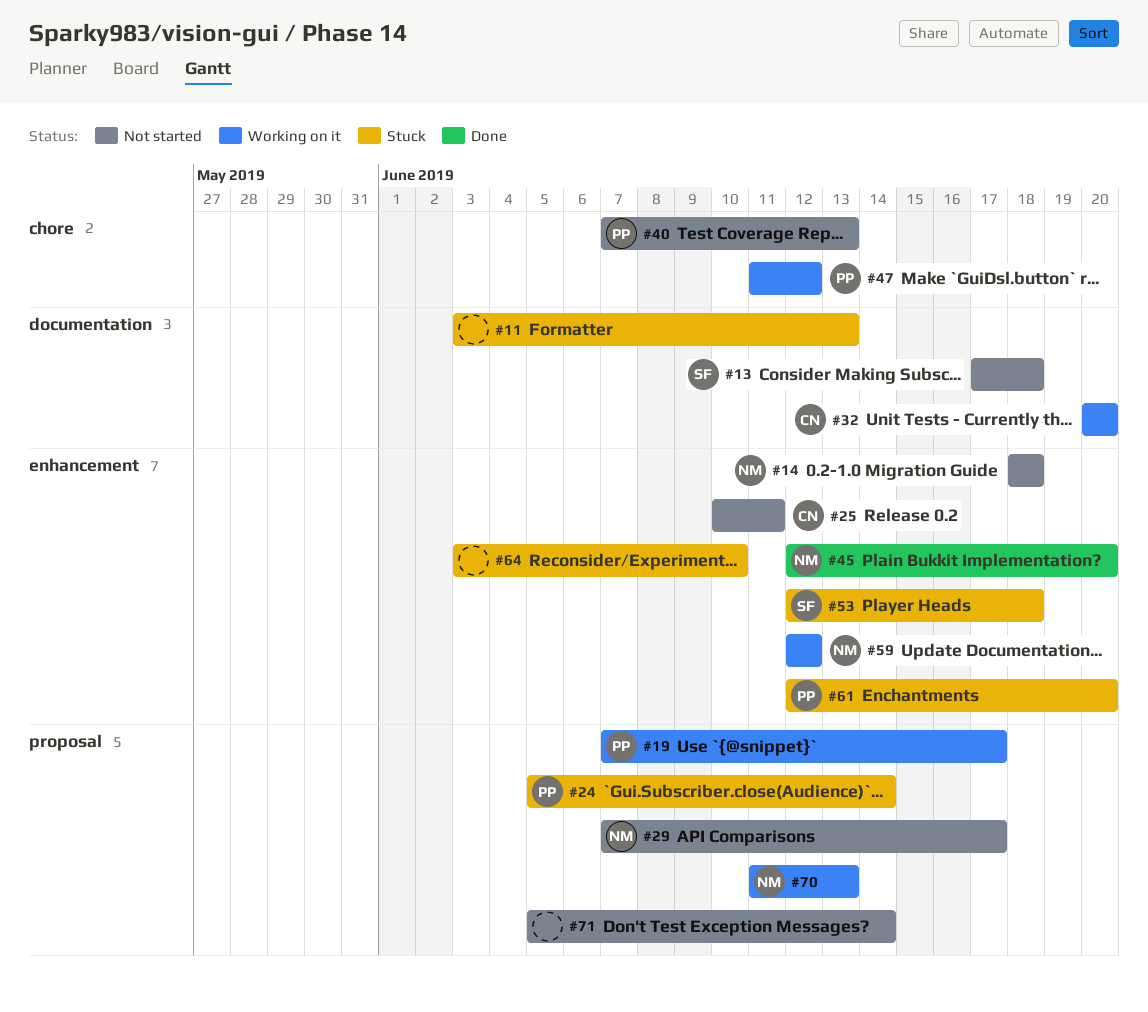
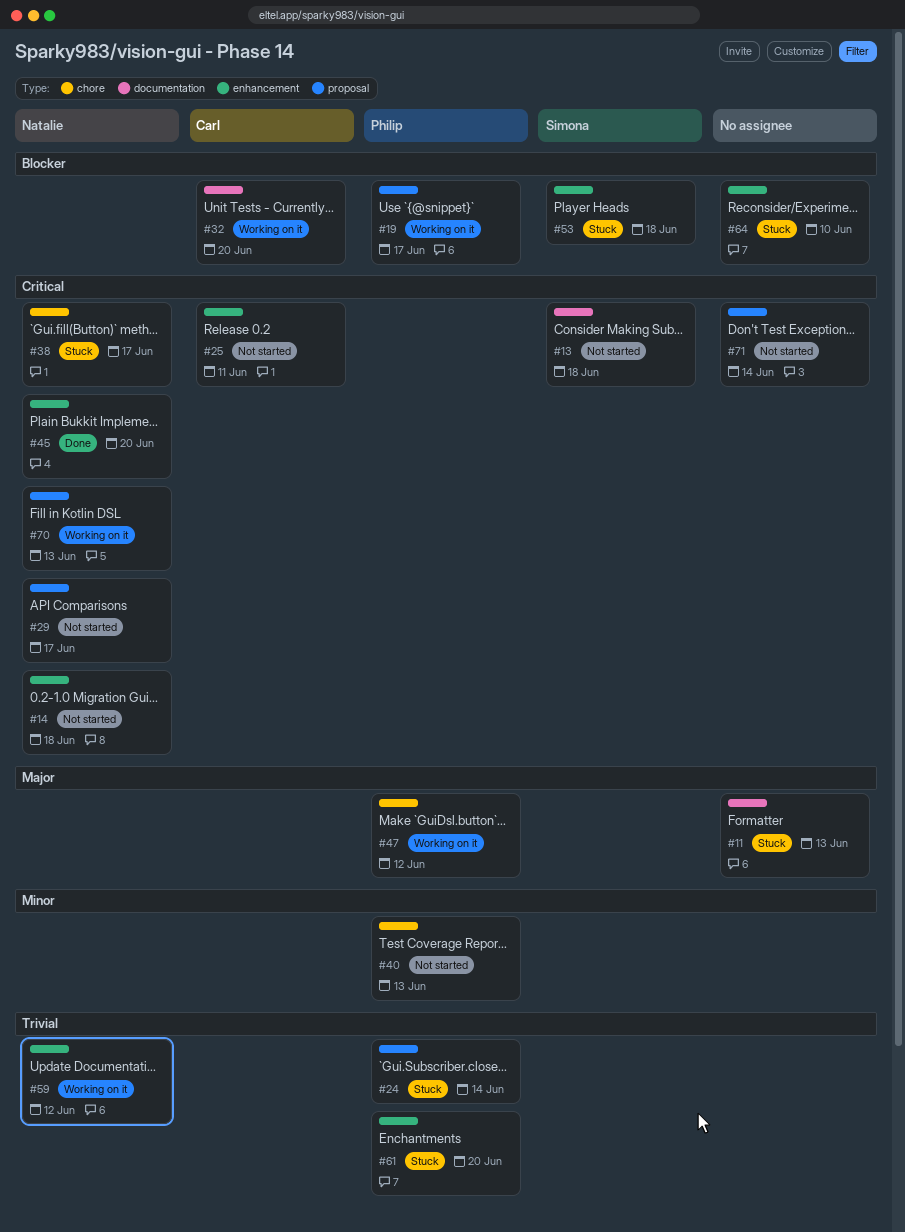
#38: none -> present

